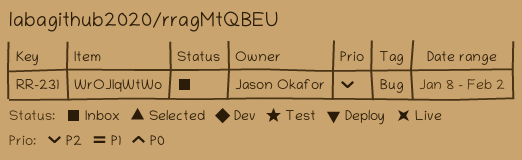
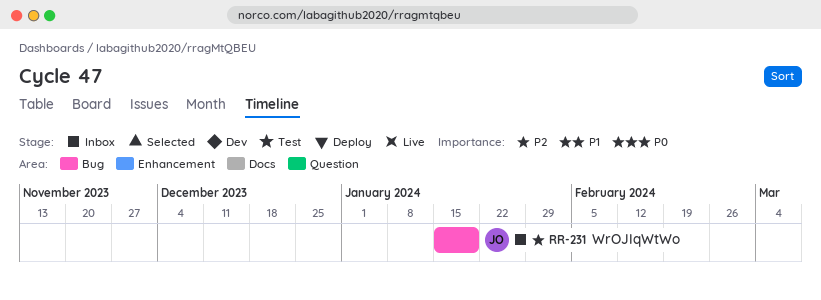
RR-231, start: Jan 8 -> Jan 15
RR-231, due: Feb 2 -> Jan 19

